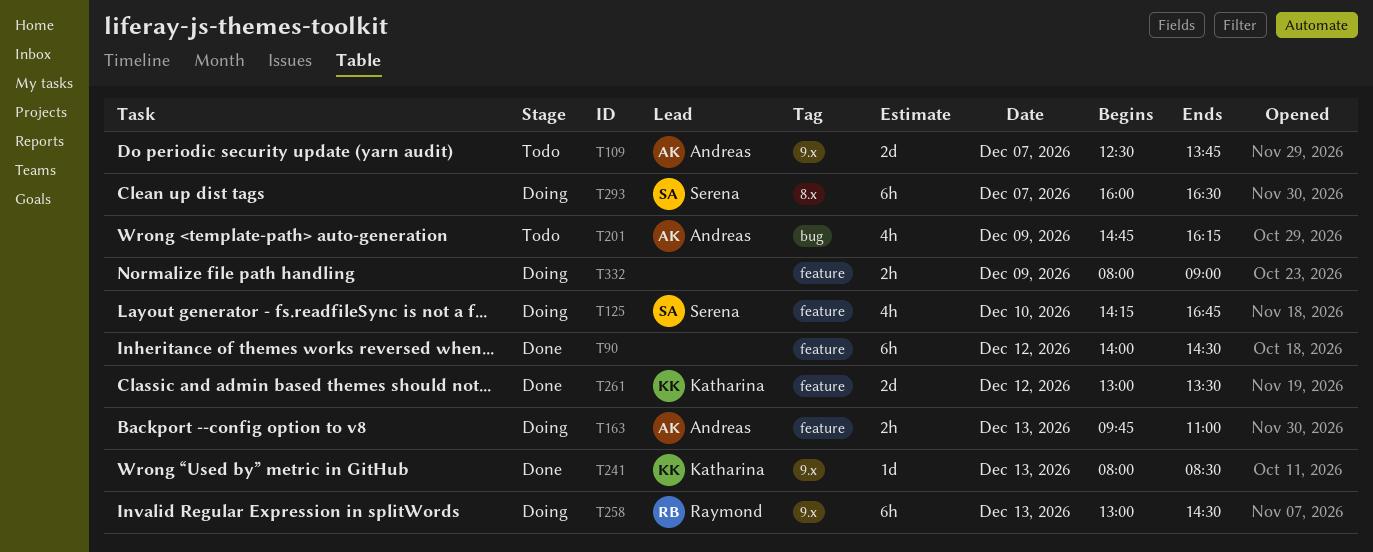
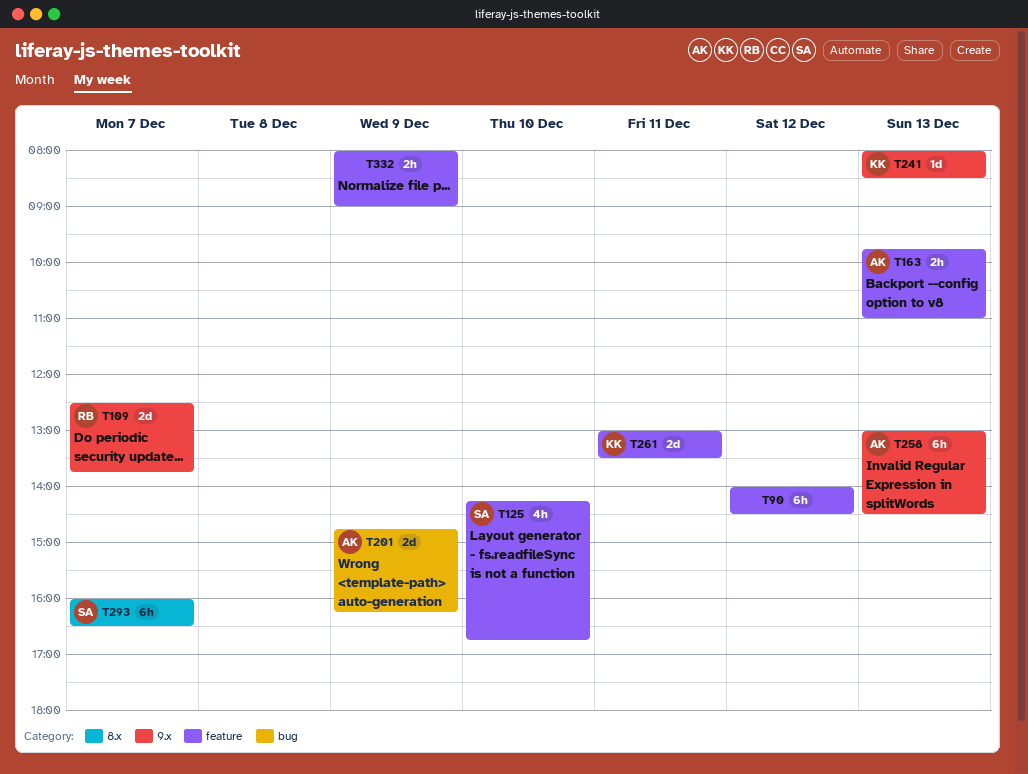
T109, owner: Andreas -> Raymond
T201, estimate: 4h -> 2d
T258, owner: Raymond -> Andreas
T261, day: Dec 12 -> Dec 11

